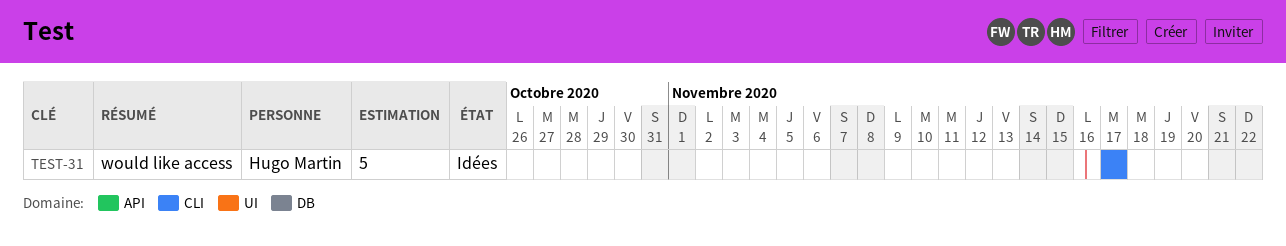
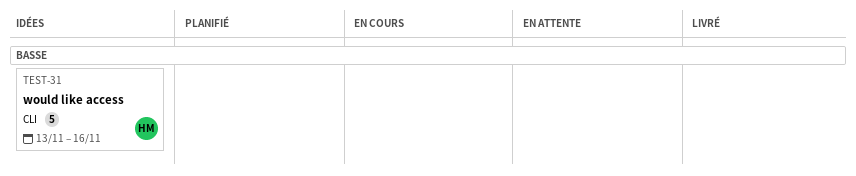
TEST-31, start: Nov 17 -> Nov 13
TEST-31, due: Nov 17 -> Nov 16

